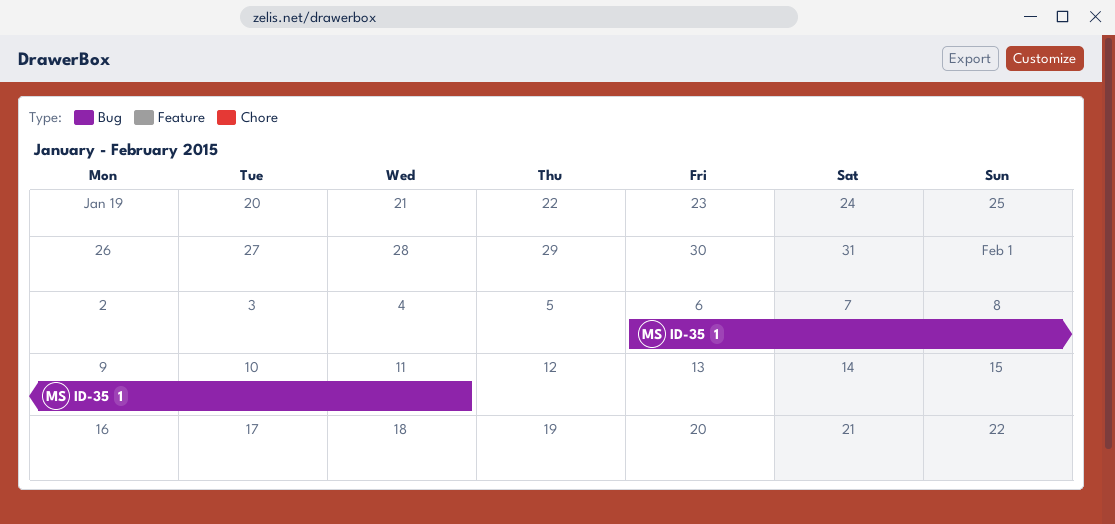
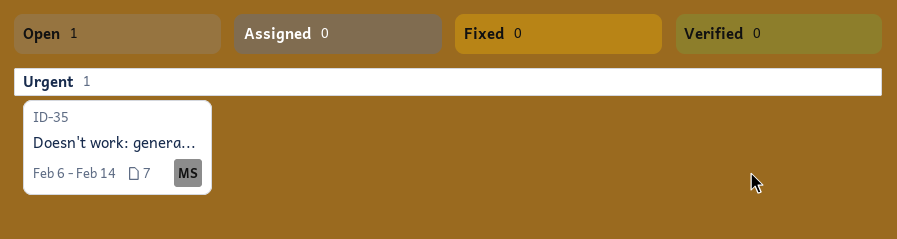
ID-35, due: Feb 11 -> Feb 14

